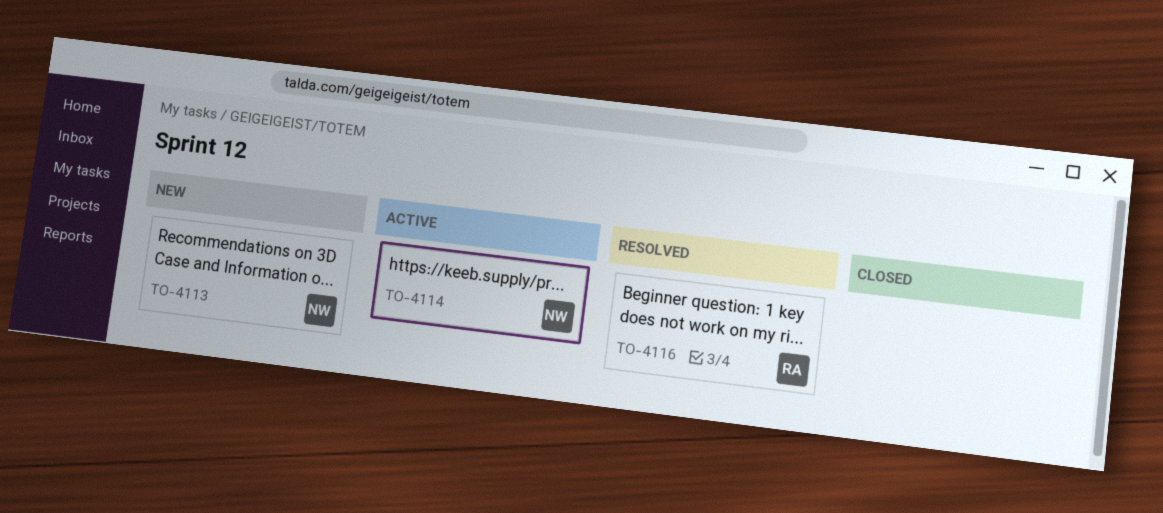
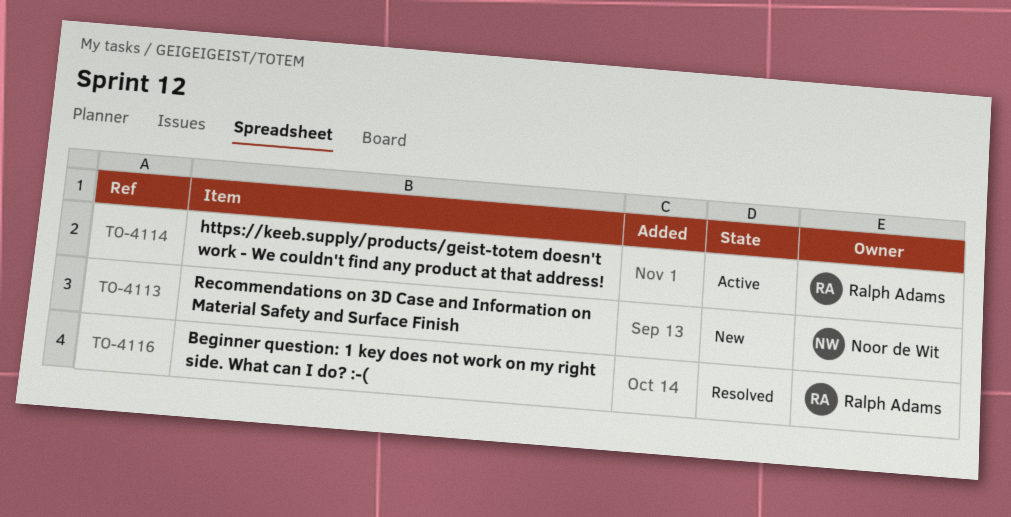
TO-4114, owner: Noor de Wit -> Ralph Adams

